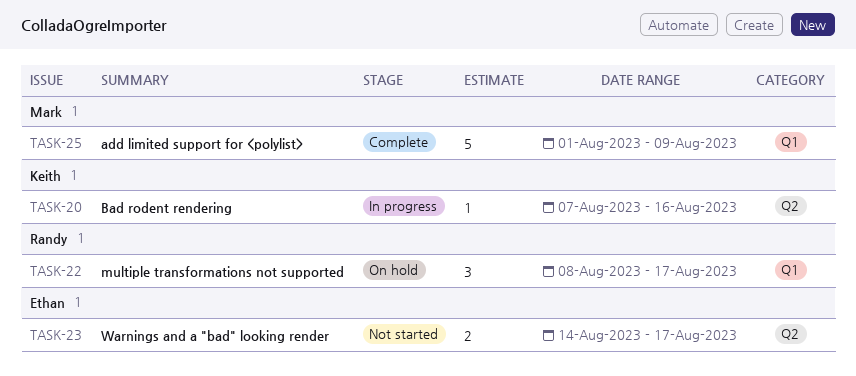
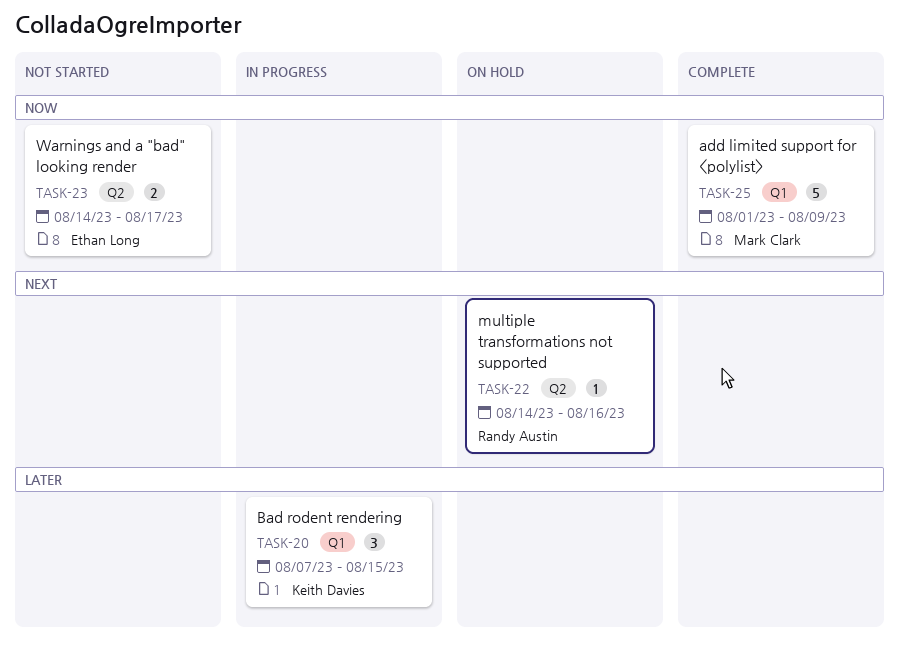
TASK-20, label: Q2 -> Q1
TASK-20, estimate: 1 -> 3
TASK-20, due: Aug 16 -> Aug 15
TASK-22, label: Q1 -> Q2
TASK-22, estimate: 3 -> 1
TASK-22, start: Aug 8 -> Aug 14
TASK-22, due: Aug 17 -> Aug 16

